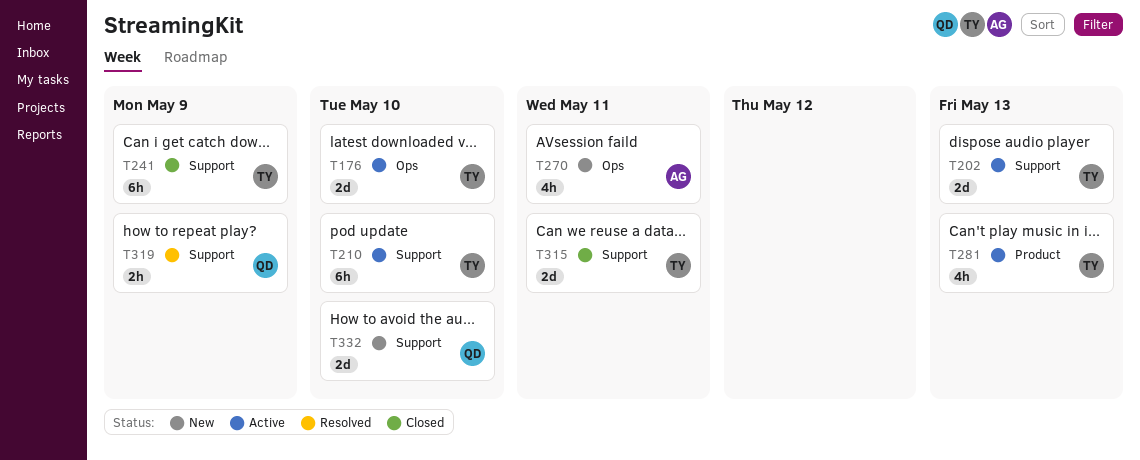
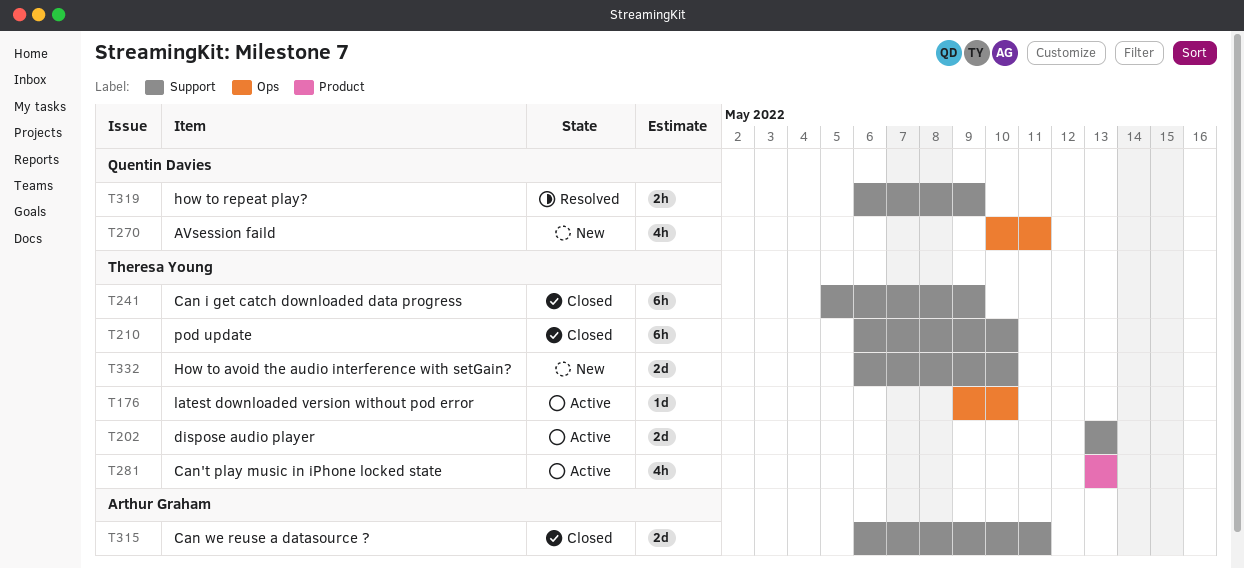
T176, estimate: 2d -> 1d
T210, status: Active -> Closed
T270, owner: Arthur Graham -> Quentin Davies
T315, owner: Theresa Young -> Arthur Graham
T332, owner: Quentin Davies -> Theresa Young

